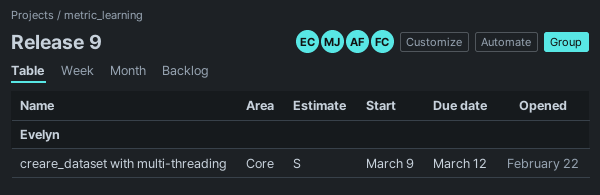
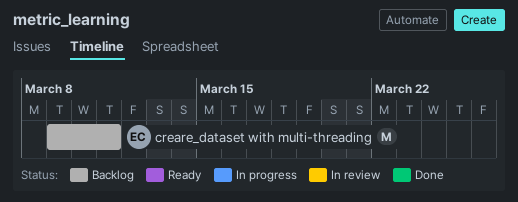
creare_dataset with multi-threading, estimate: S -> M
creare_dataset with multi-threading, due: Mar 12 -> Mar 11

